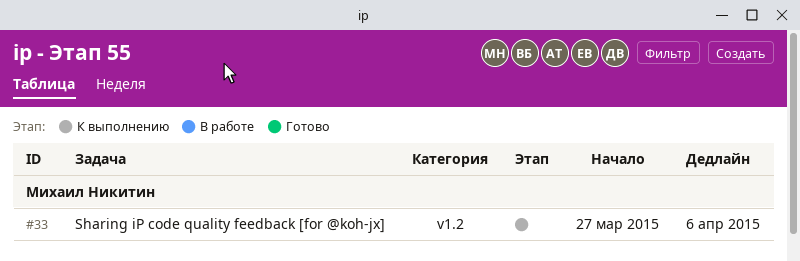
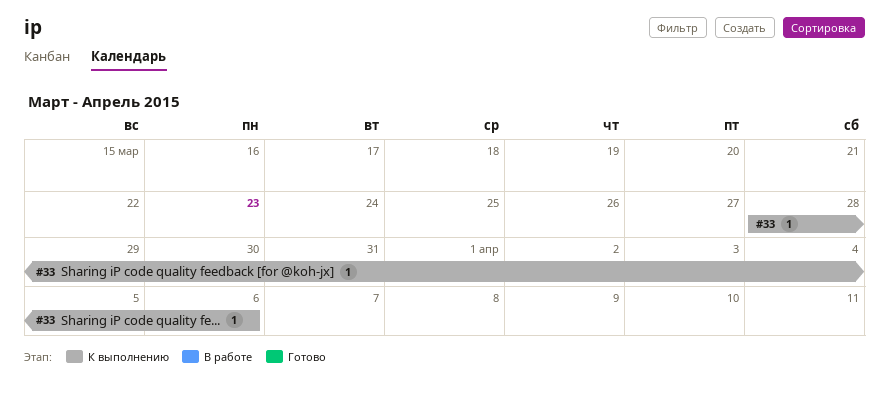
#33, start: Mar 27 -> Mar 28

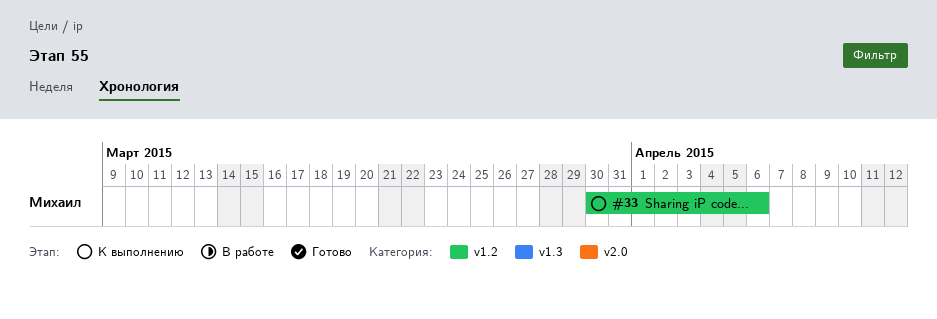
#33, start: Mar 28 -> Mar 30

